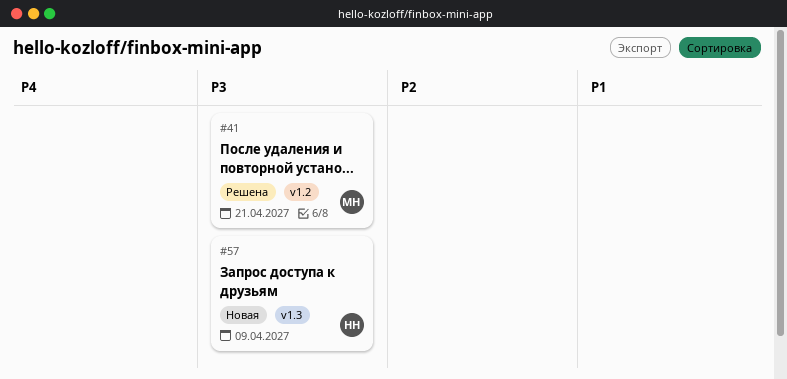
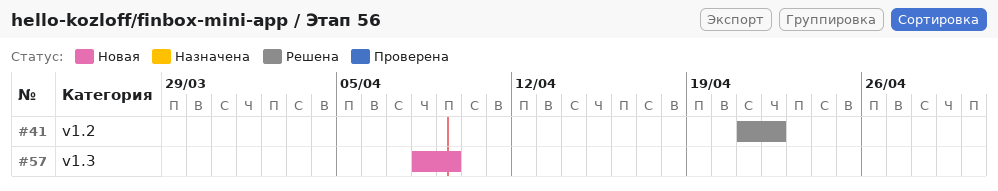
#41, due: Apr 21 -> Apr 22

